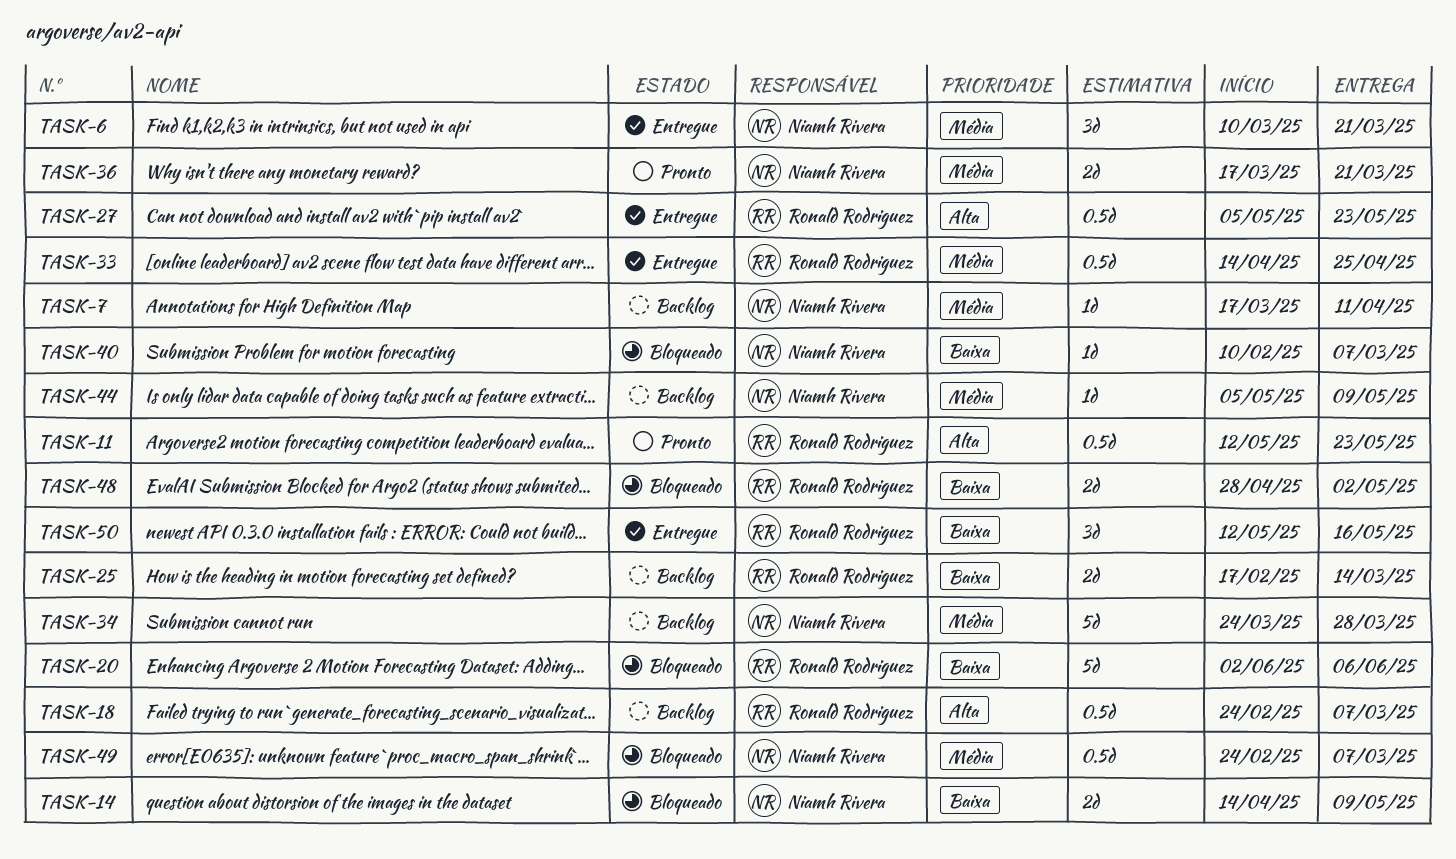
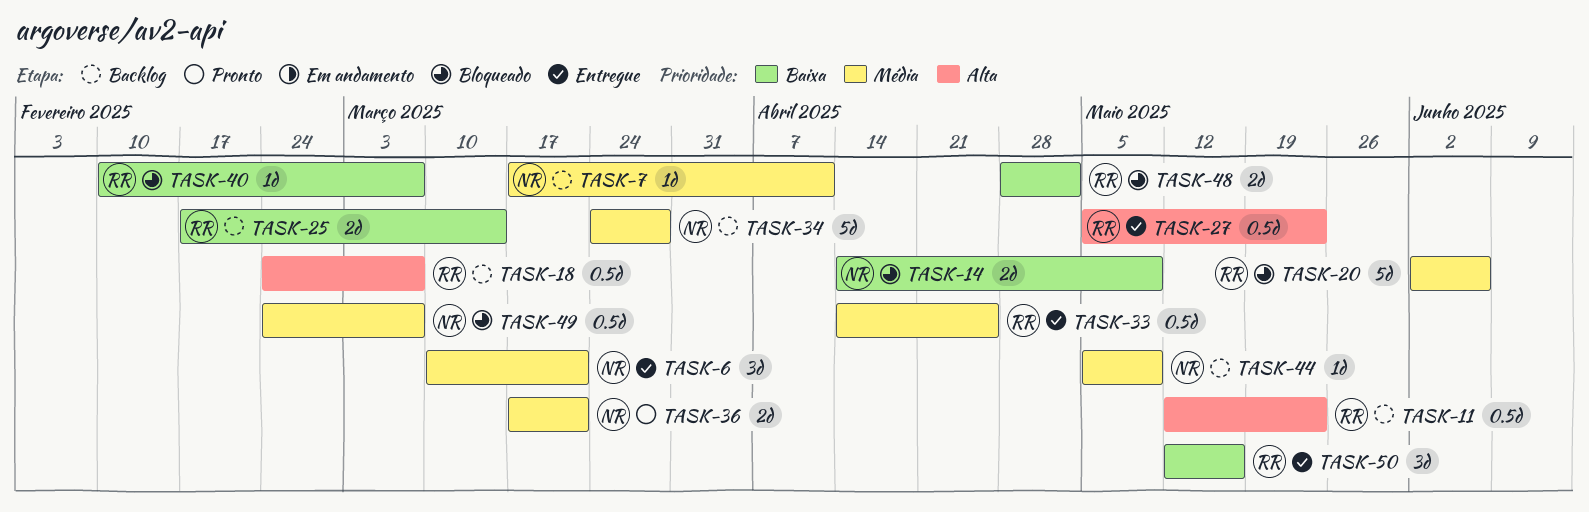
TASK-11, status: Pronto -> Backlog
TASK-20, priority: Baixa -> Média
TASK-40, owner: Niamh Rivera -> Ronald Rodriguez

